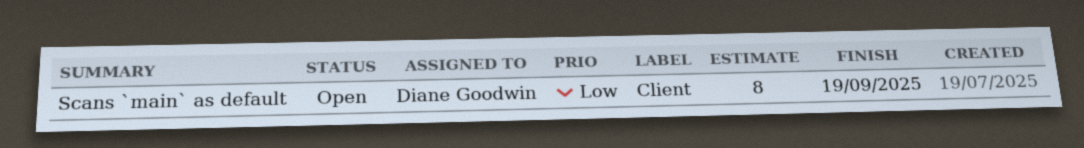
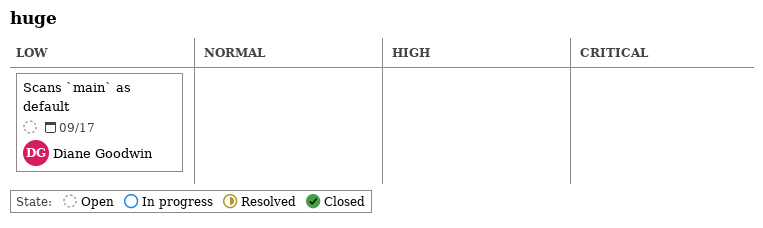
Scans `main` as default, due: Sep 19 -> Sep 17

